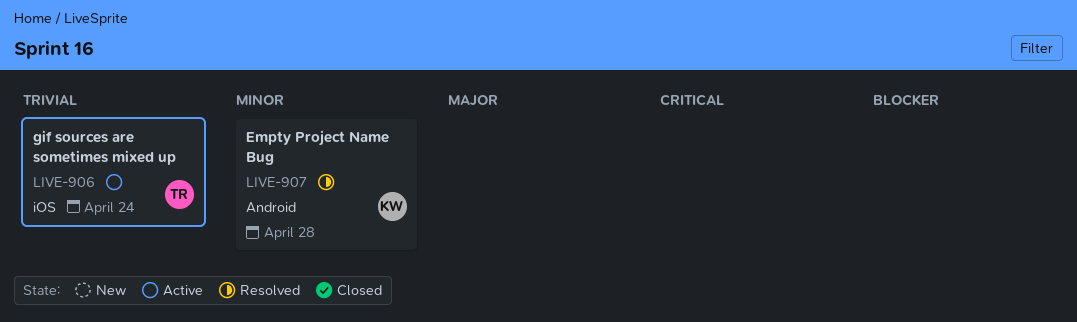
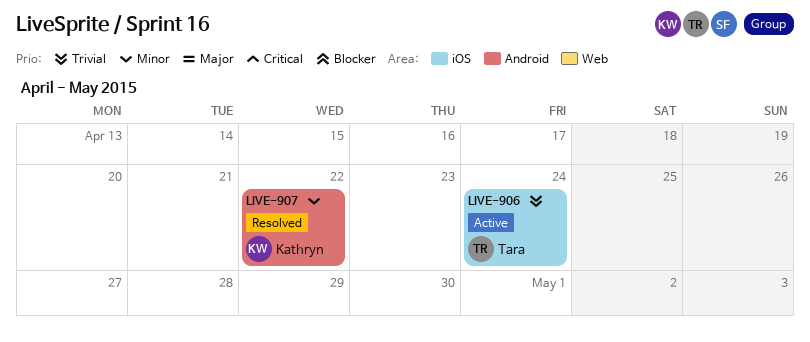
LIVE-907, due: Apr 28 -> Apr 22

